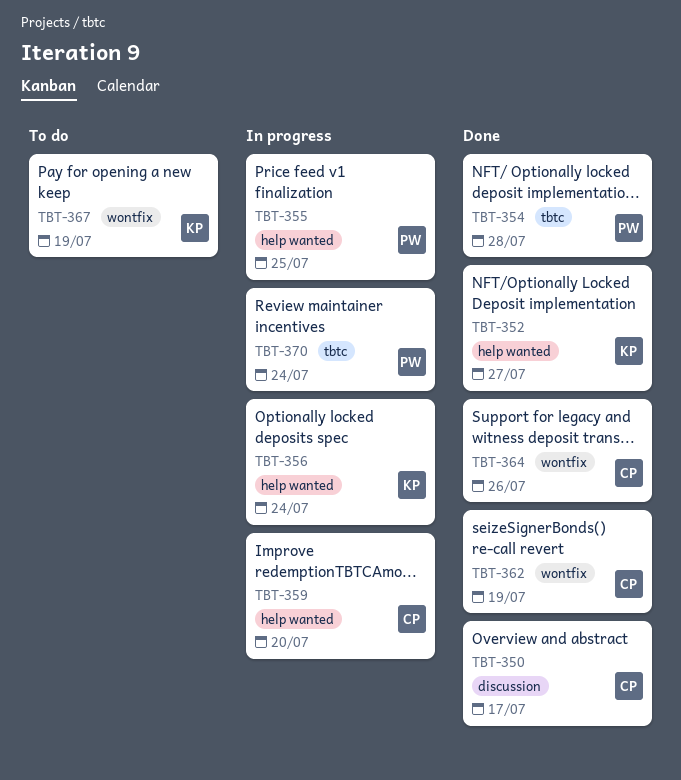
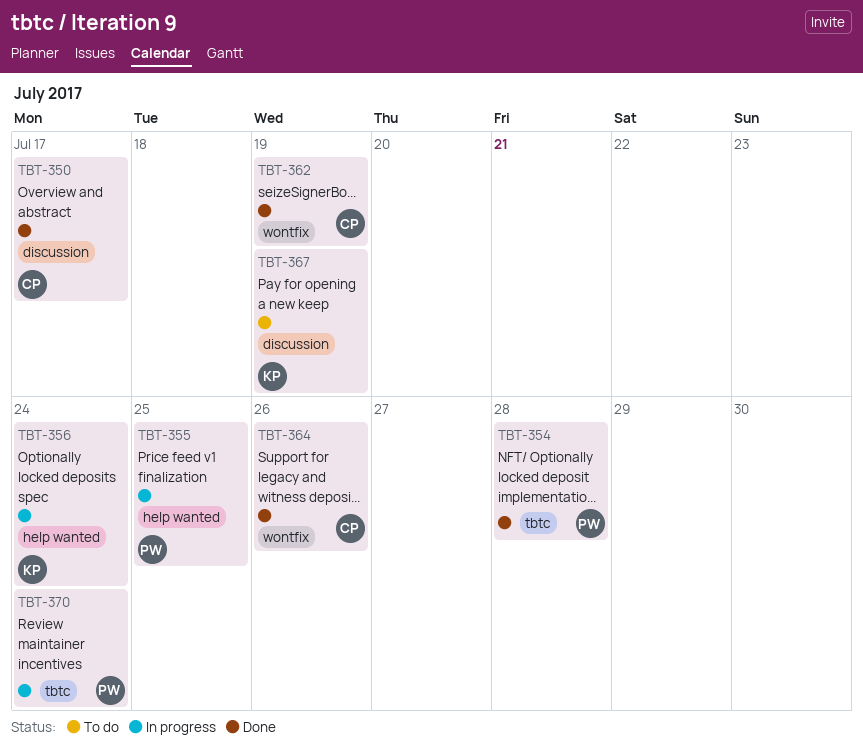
TBT-352: present -> none
TBT-359: present -> none
TBT-367, label: wontfix -> discussion

